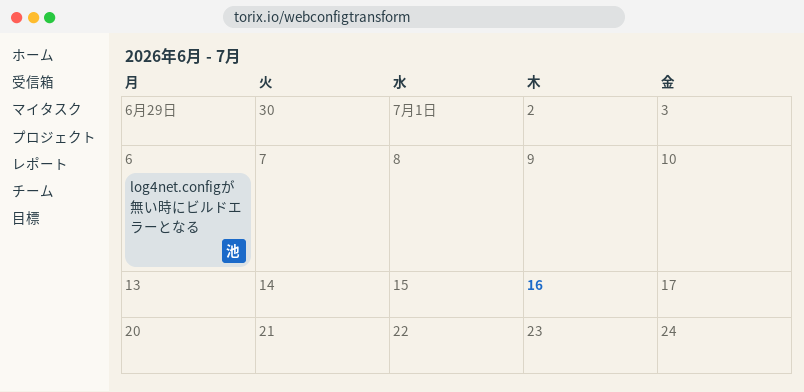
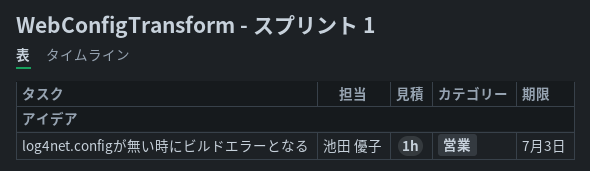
log4net.configが無い時にビルドエラーとなる, due: Jul 6 -> Jul 3

